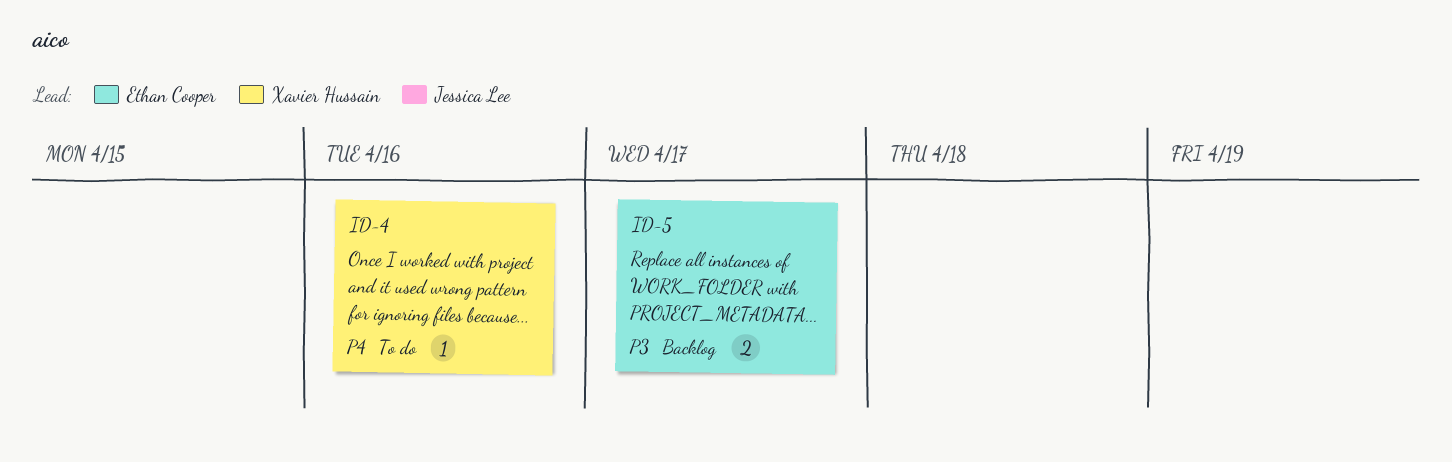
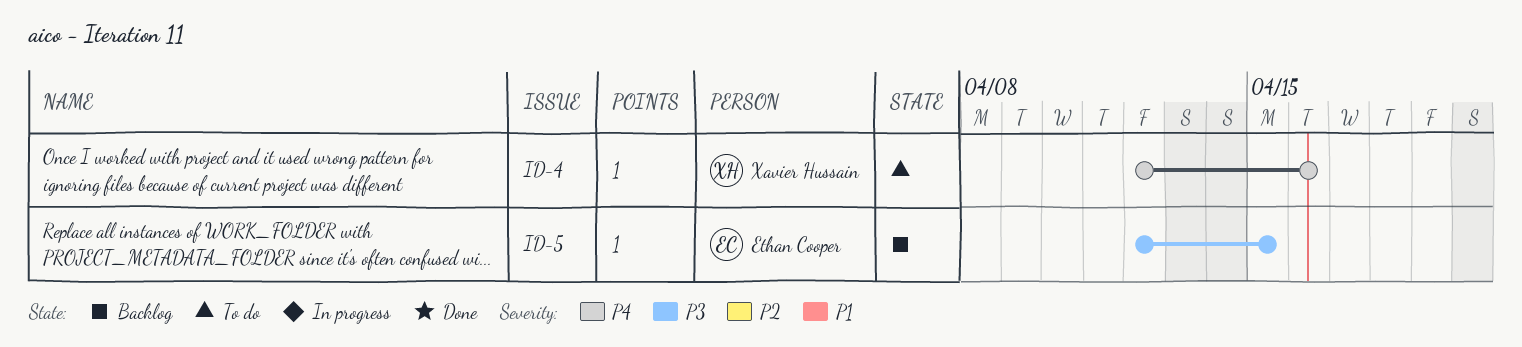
ID-5, estimate: 2 -> 1
ID-5, due: Apr 17 -> Apr 15

